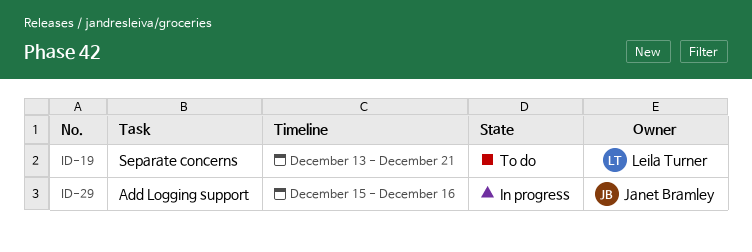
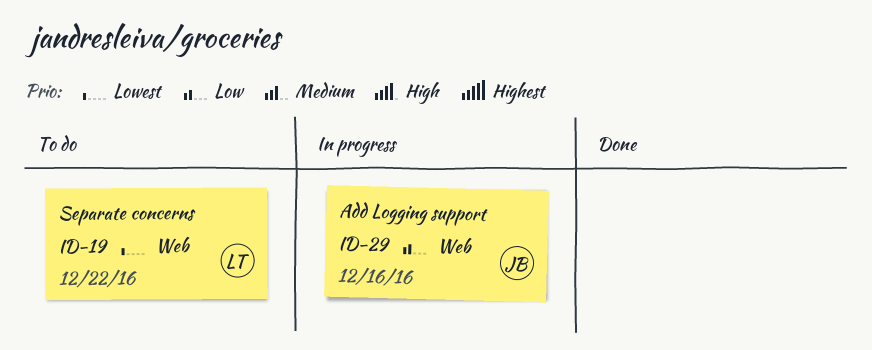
ID-19, due: Dec 21 -> Dec 22

